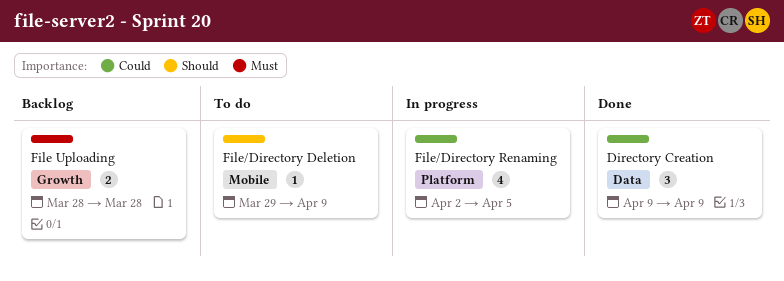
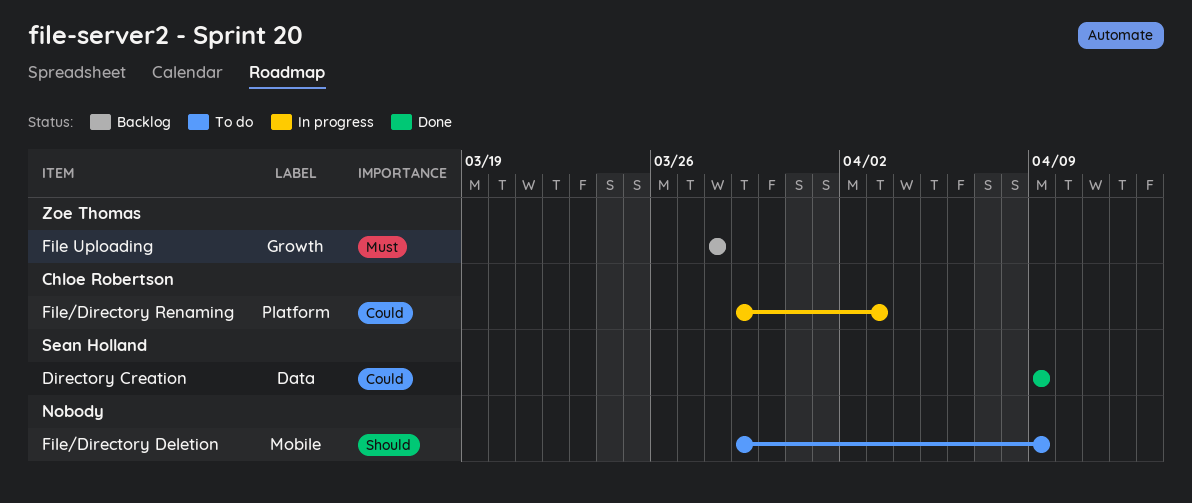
File/Directory Renaming, start: Apr 2 -> Mar 29
File/Directory Renaming, due: Apr 5 -> Apr 3

